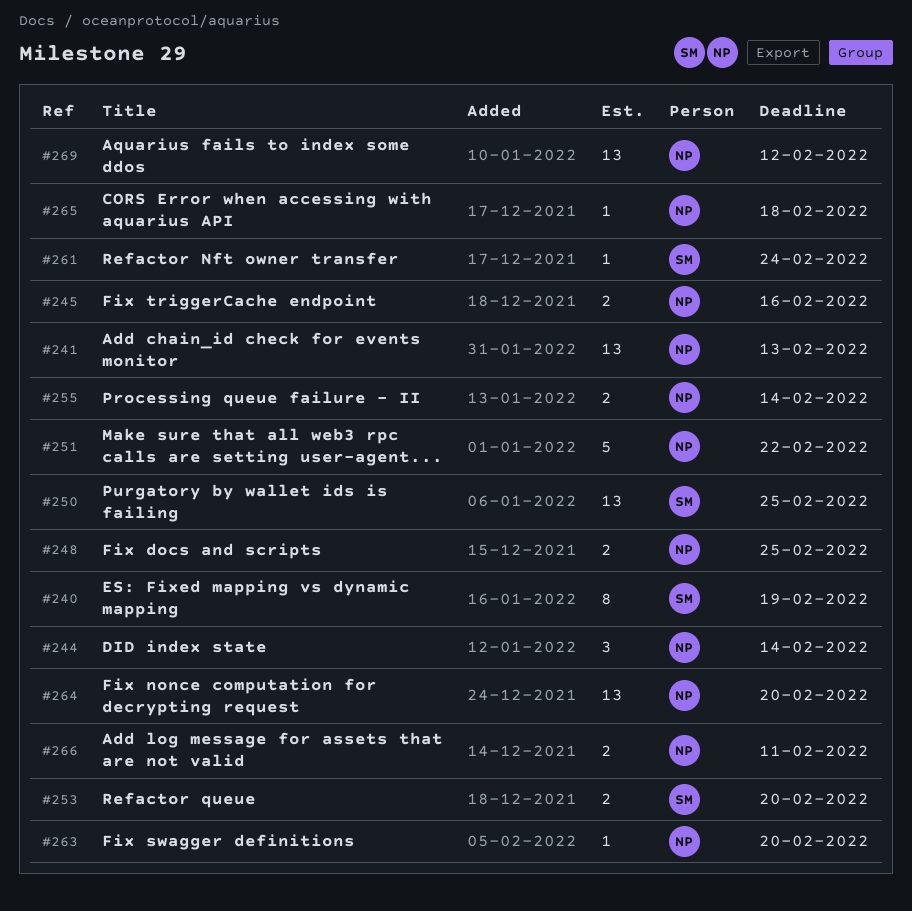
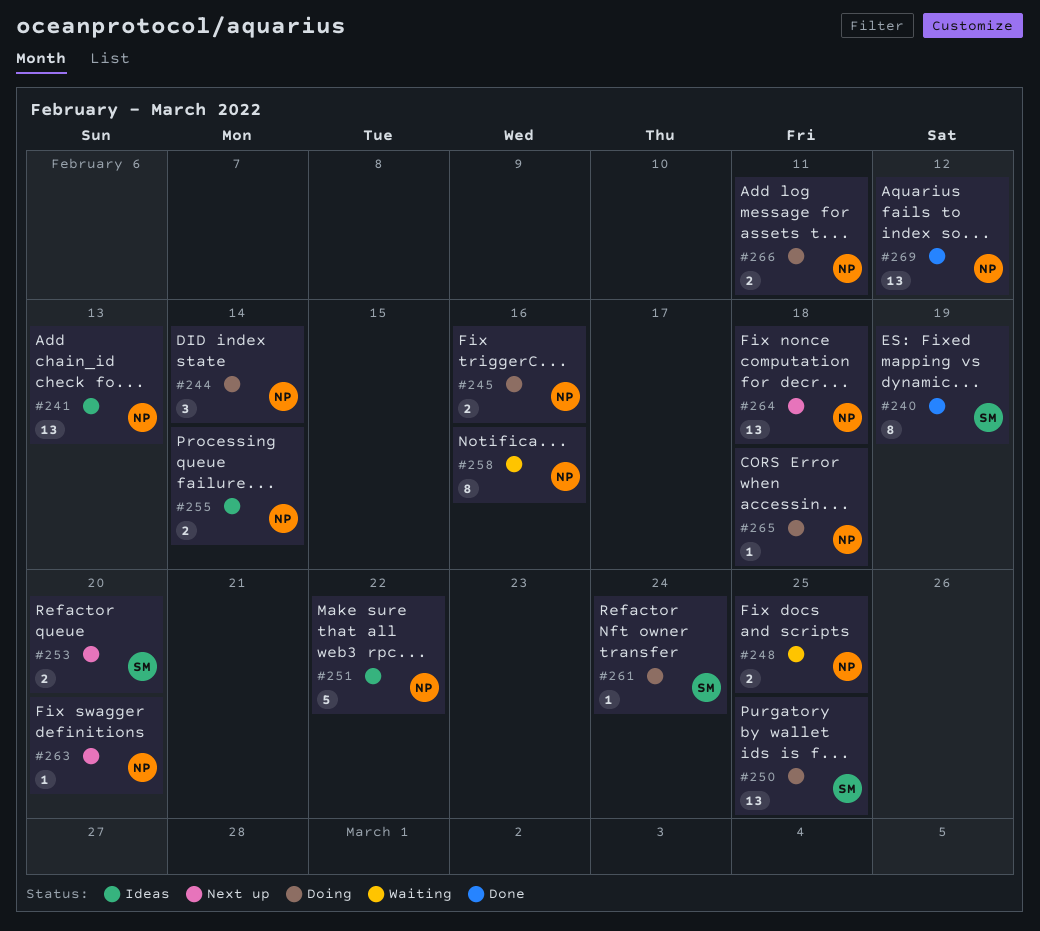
#258: none -> present
#264, due: Feb 20 -> Feb 18

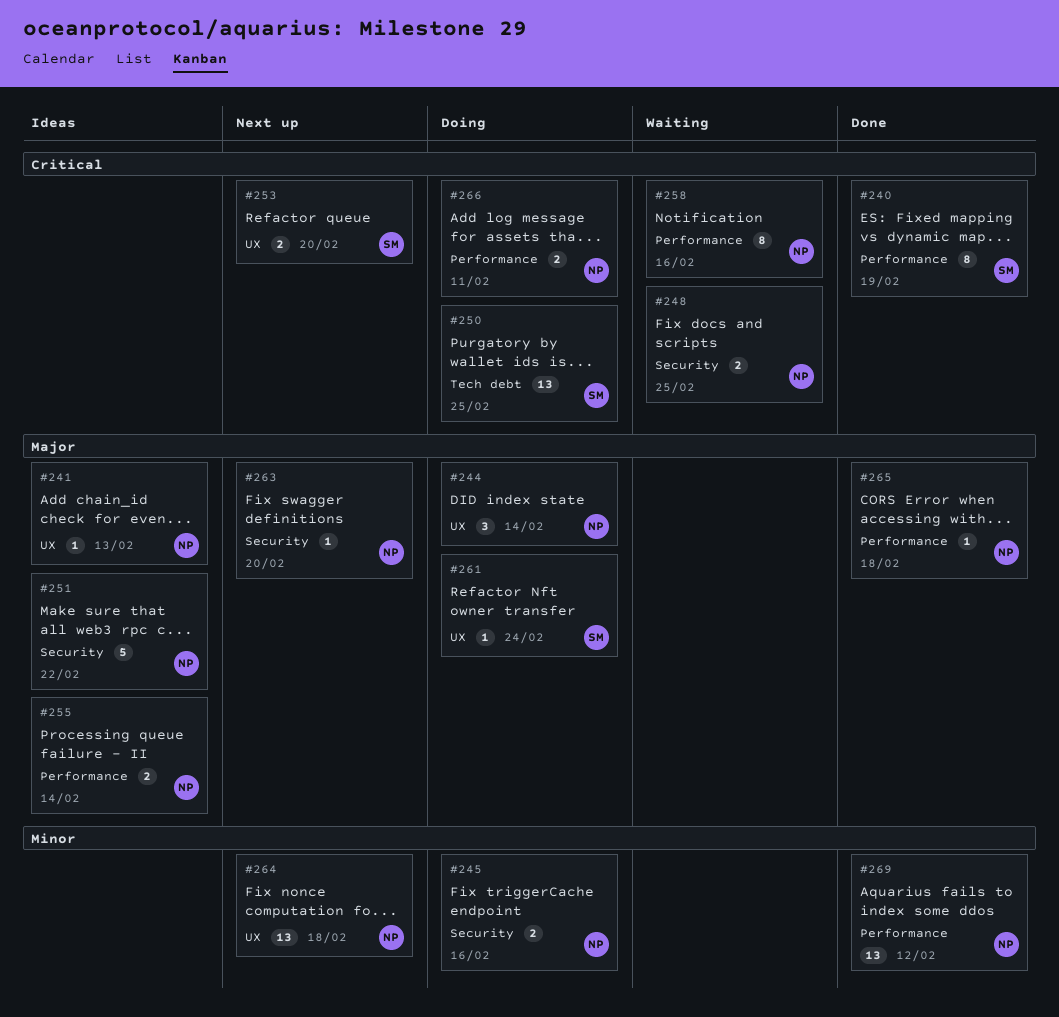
#241, estimate: 13 -> 1
#265, status: Doing -> Done

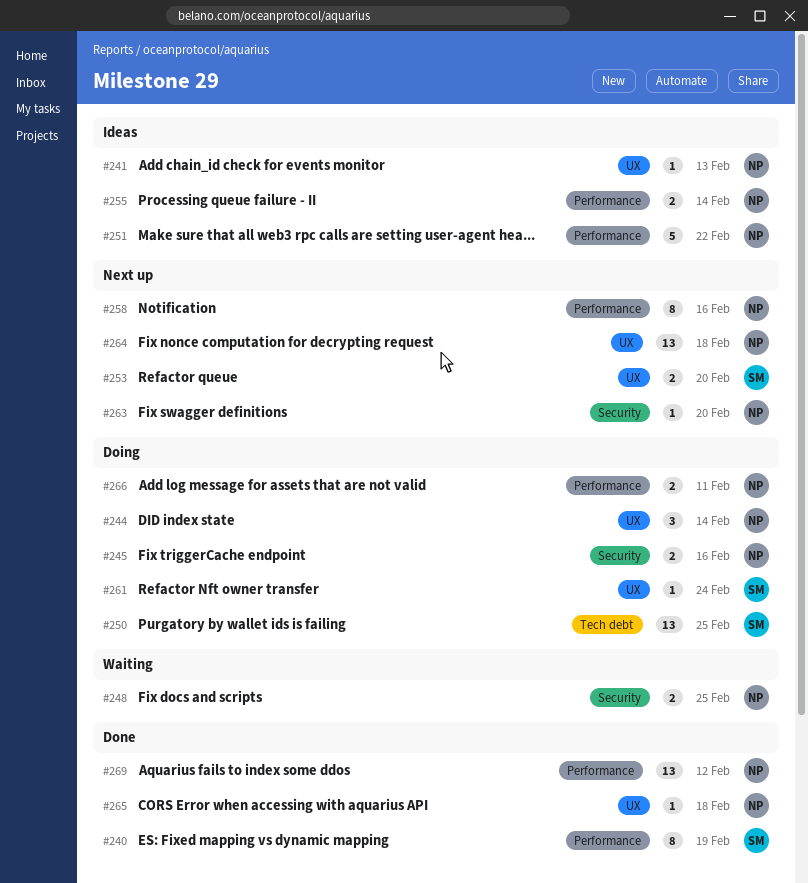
#251, label: Security -> Performance
#258, status: Waiting -> Next up
#265, label: Performance -> UX

